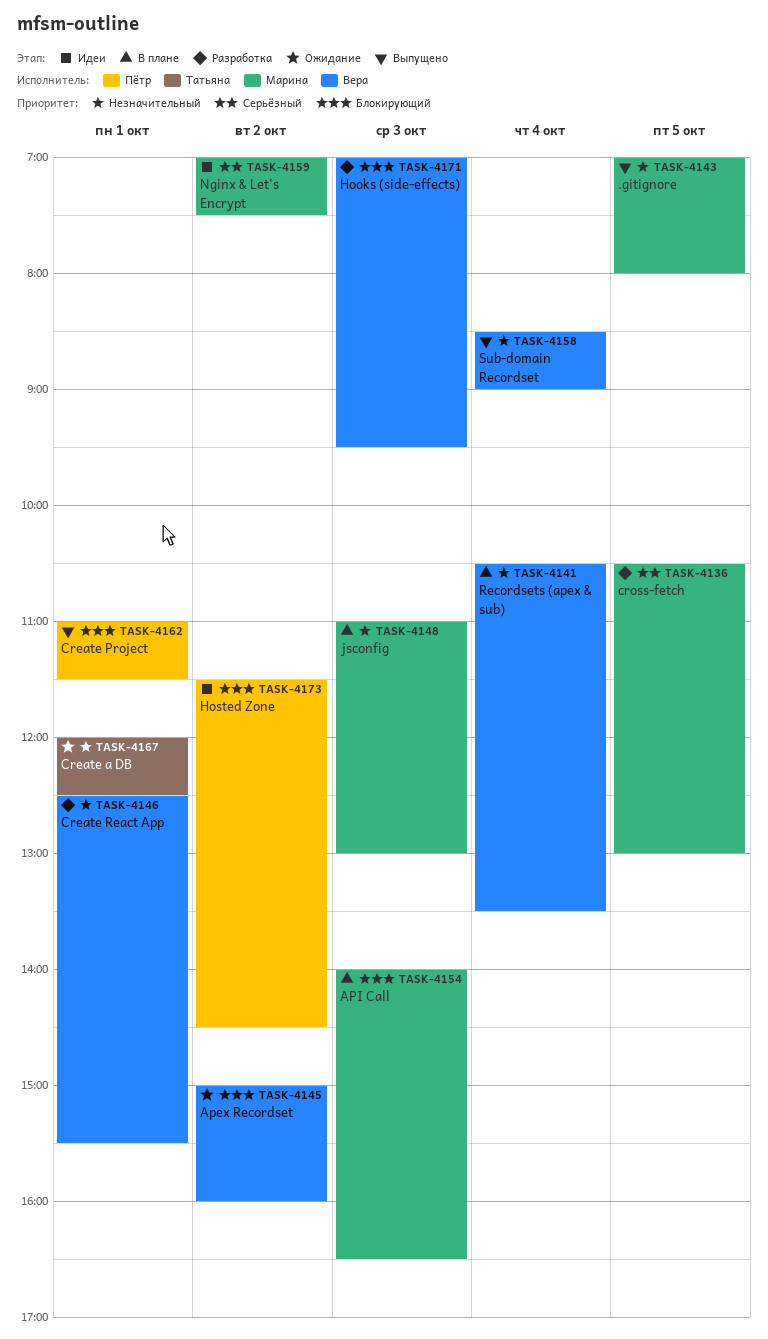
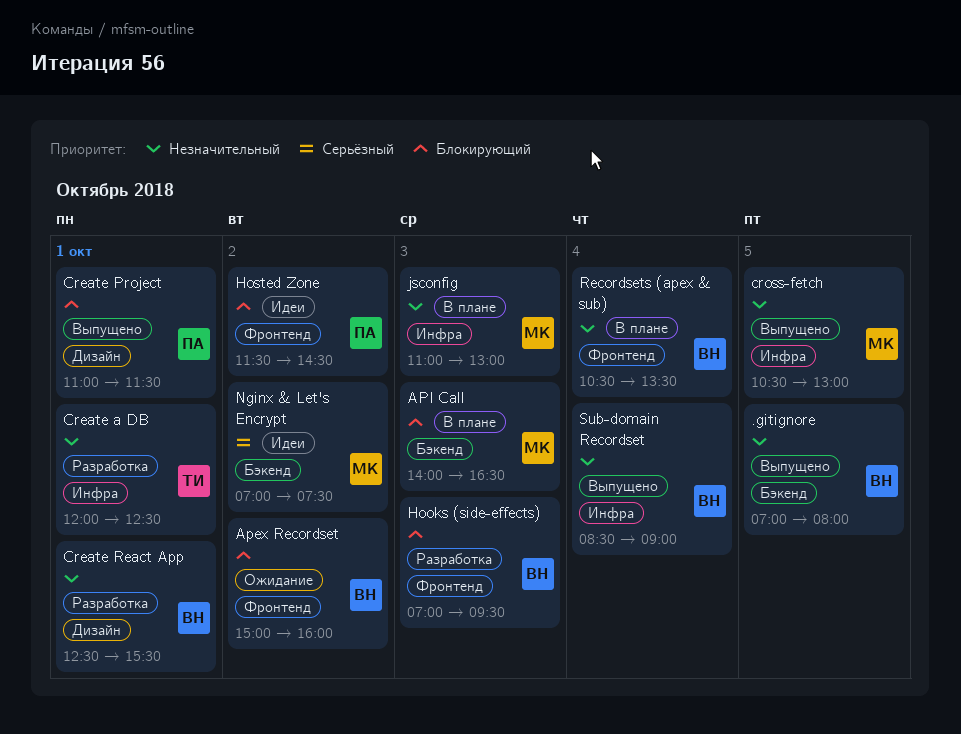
.gitignore, owner: Марина -> Вера
Create a DB, status: Ожидание -> Разработка
cross-fetch, status: Разработка -> Выпущено
cross-fetch, priority: Серьёзный -> Незначительный

